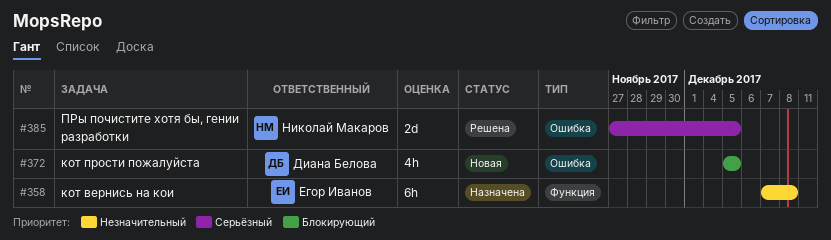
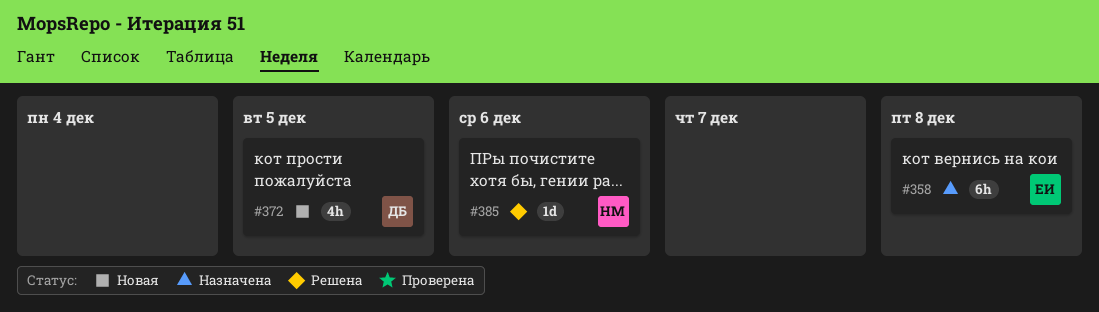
#385, estimate: 2d -> 1d
#385, due: Dec 5 -> Dec 6

